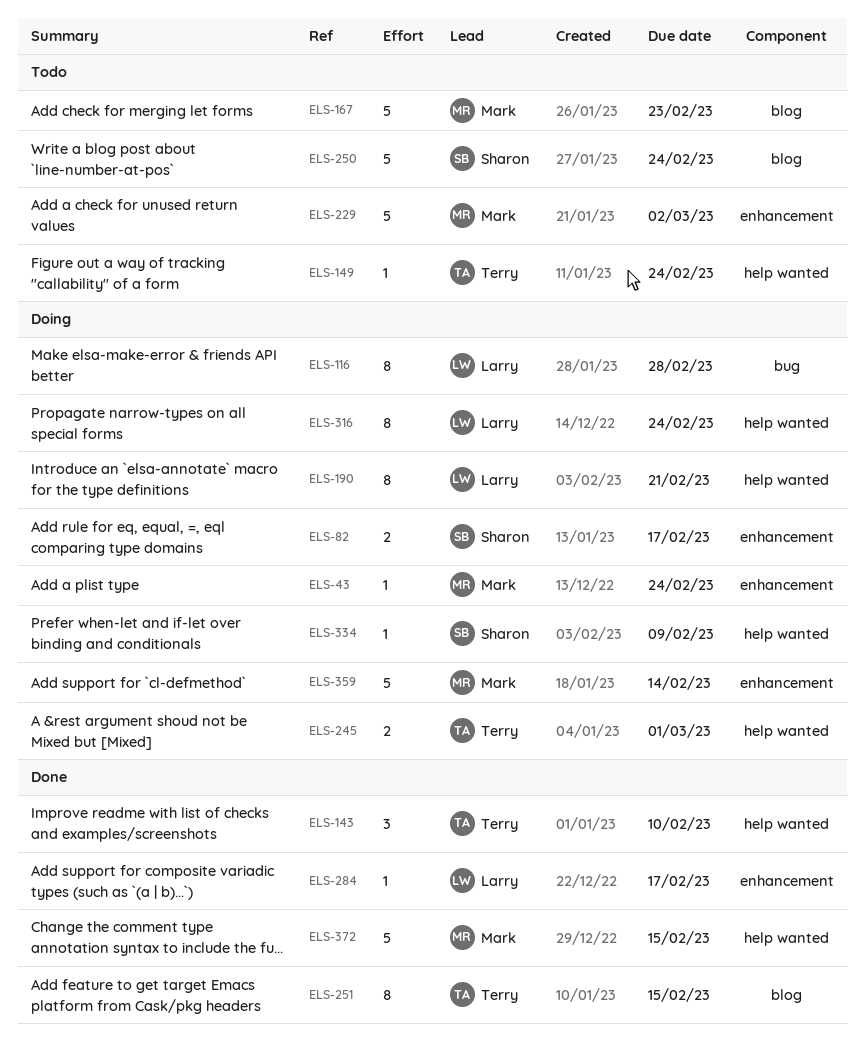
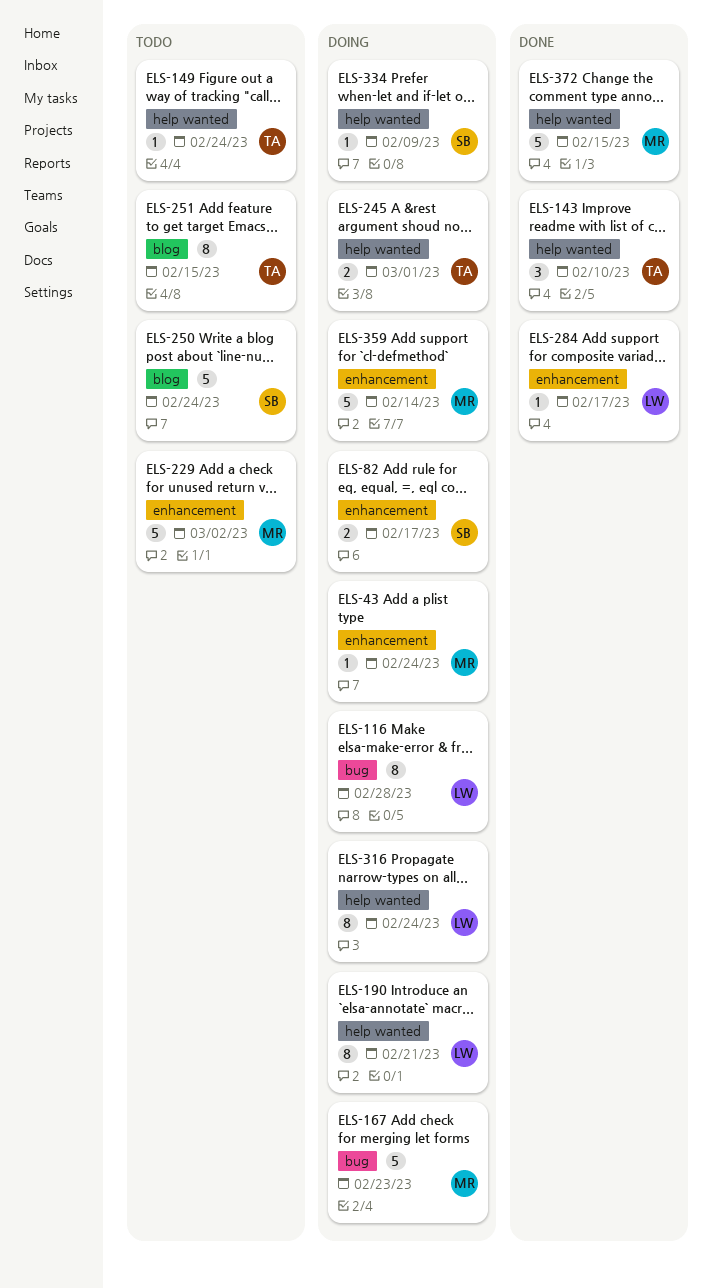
ELS-167, status: Todo -> Doing
ELS-167, label: blog -> bug
ELS-251, status: Done -> Todo

